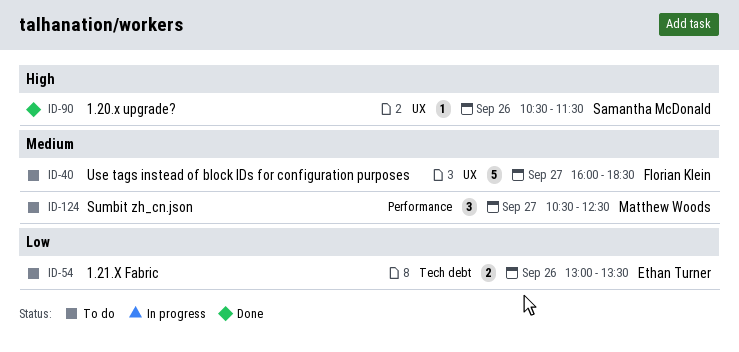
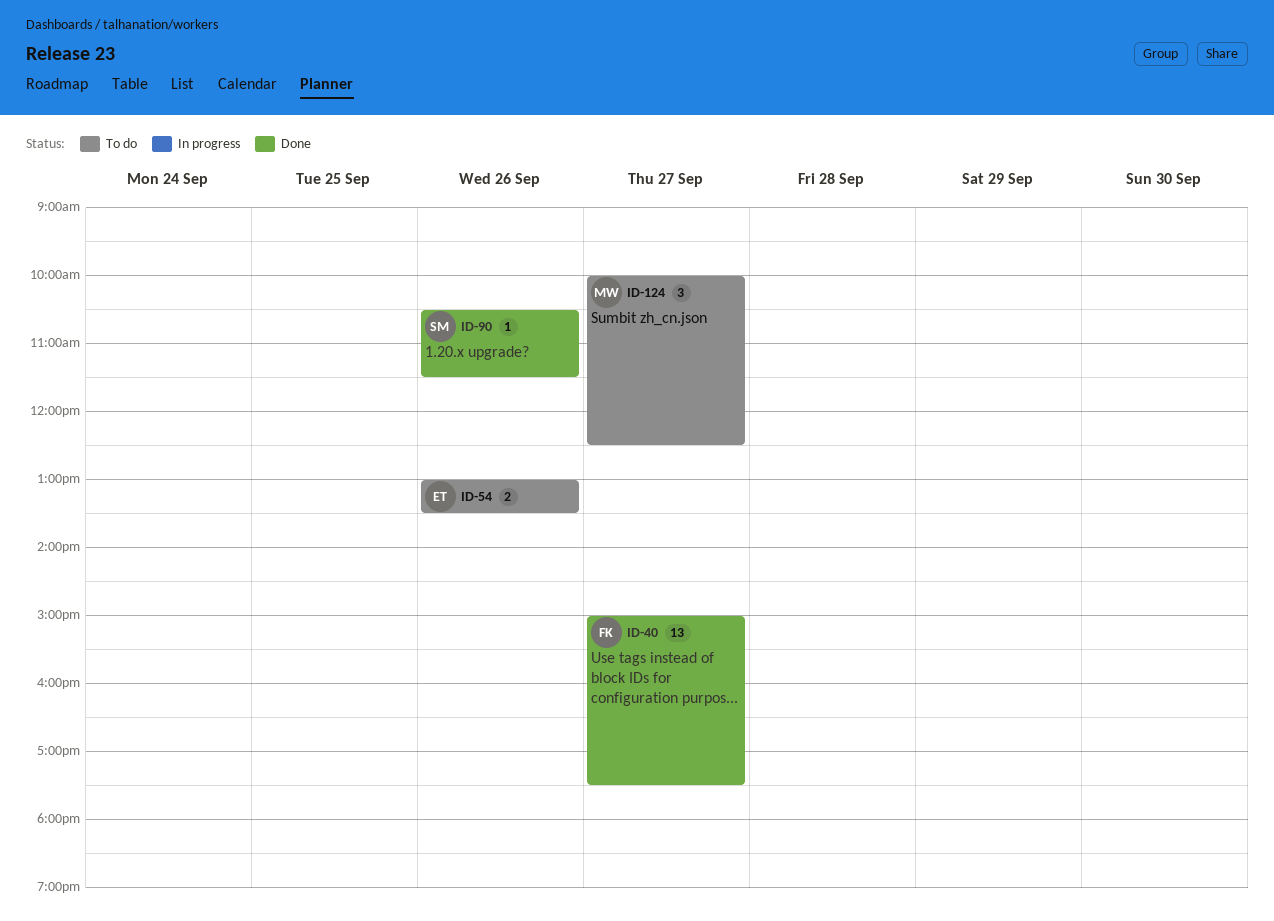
ID-40, status: To do -> Done
ID-40, estimate: 5 -> 13
ID-40, begins: 16:00 -> 15:00
ID-40, ends: 18:30 -> 17:30
ID-124, begins: 10:30 -> 10:00

